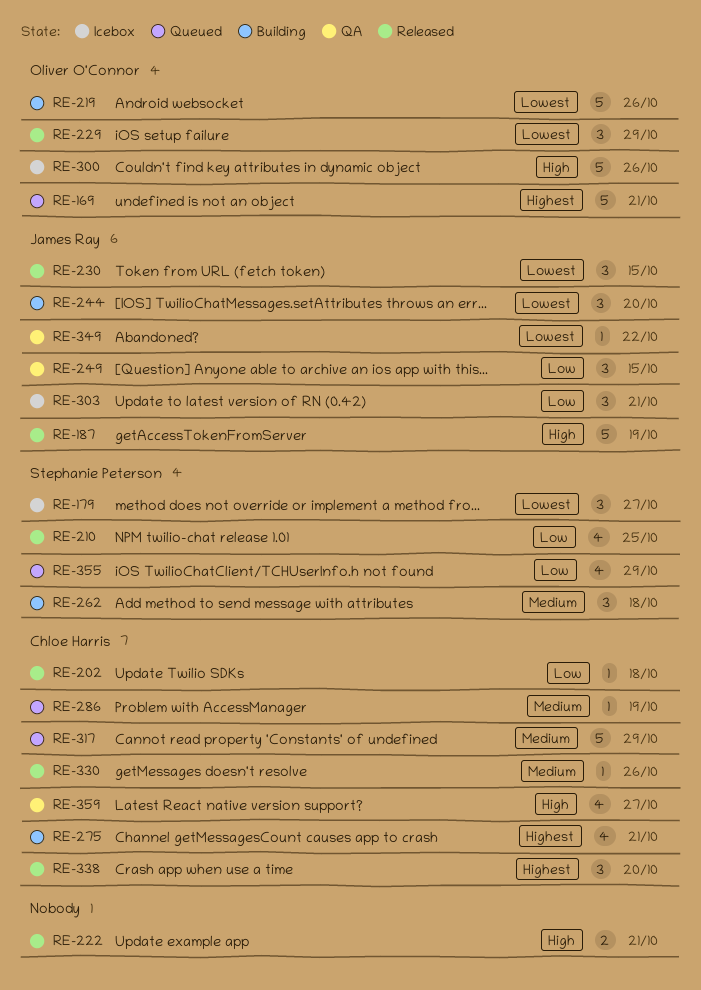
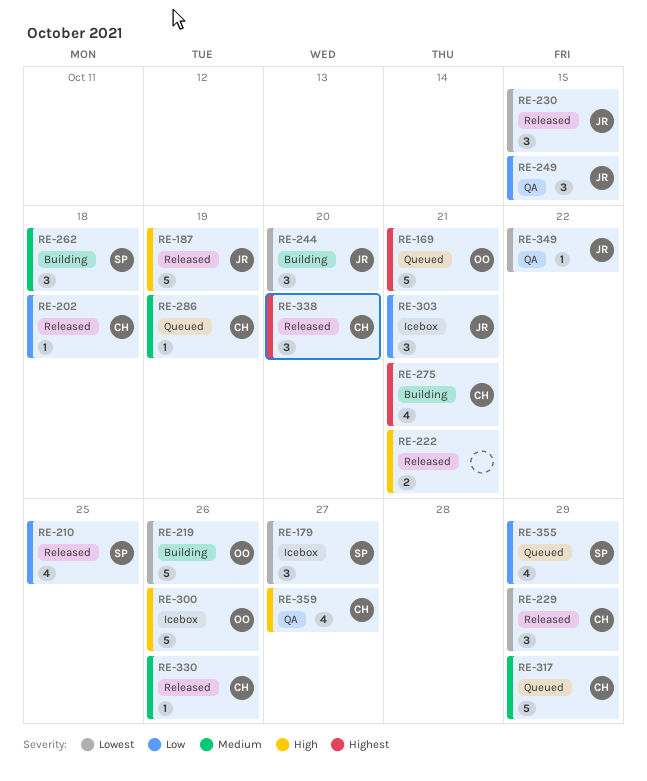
RE-229, owner: Oliver O'Connor -> Chloe Harris

